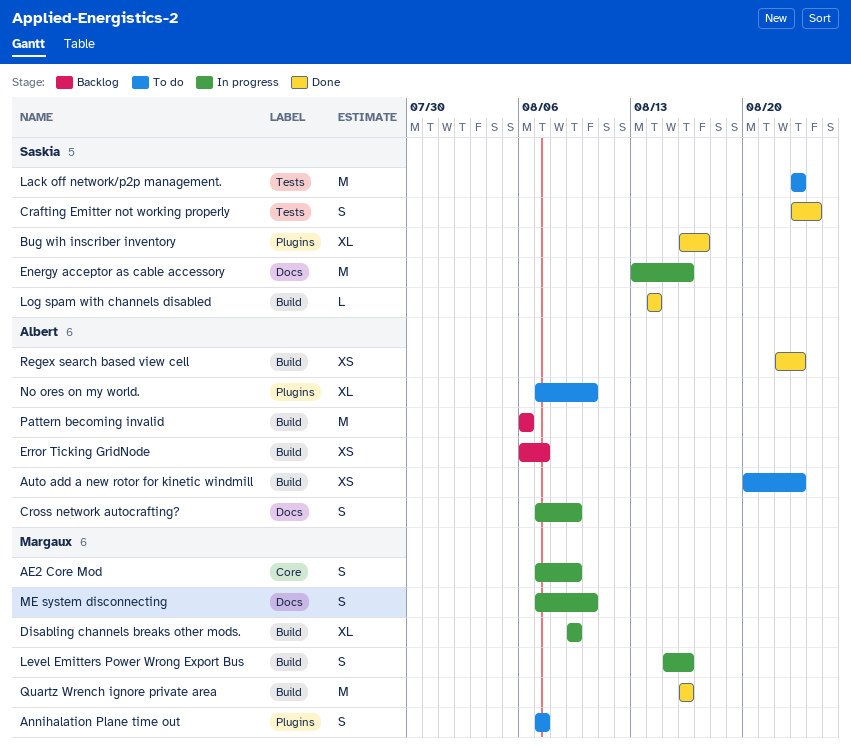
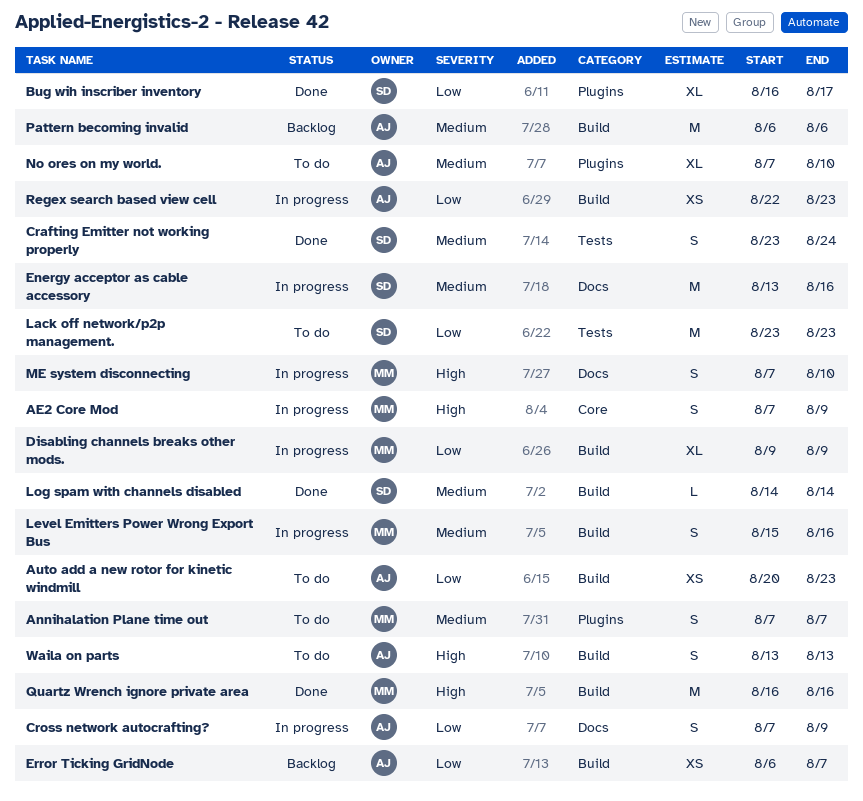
Regex search based view cell, status: Done -> In progress
Waila on parts: none -> present

